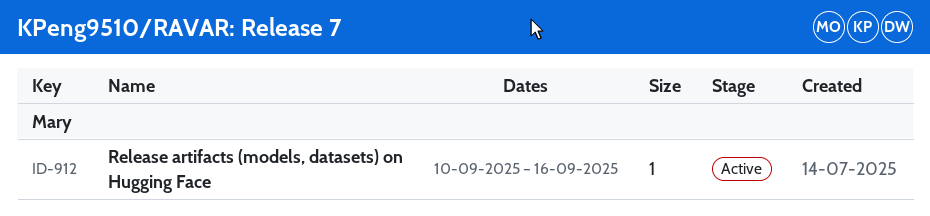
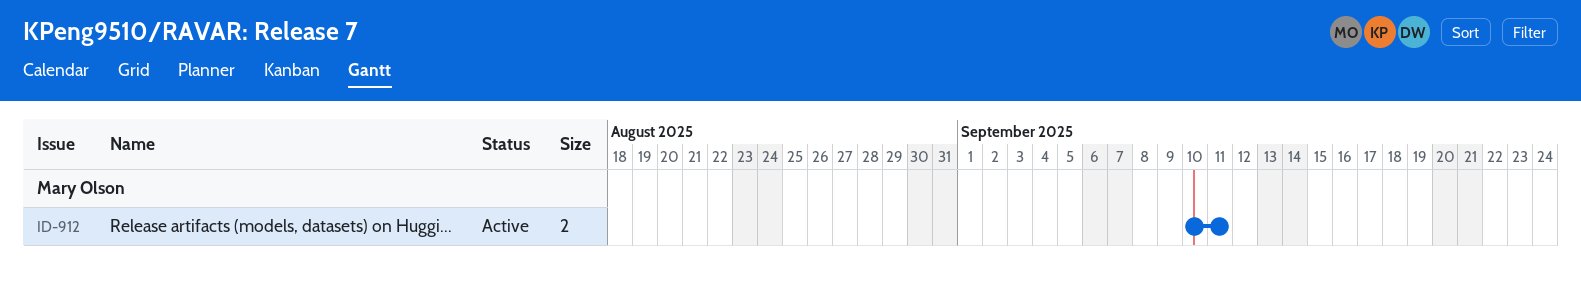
ID-912, estimate: 1 -> 2
ID-912, due: Sep 16 -> Sep 11

